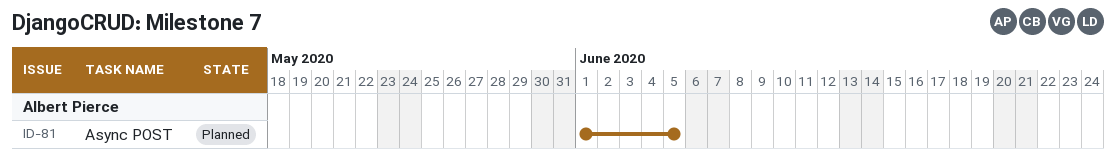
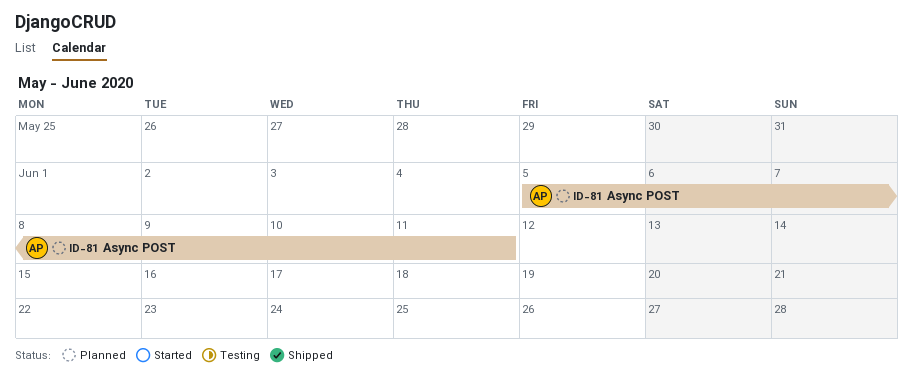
ID-81, start: Jun 1 -> Jun 5
ID-81, due: Jun 5 -> Jun 11

